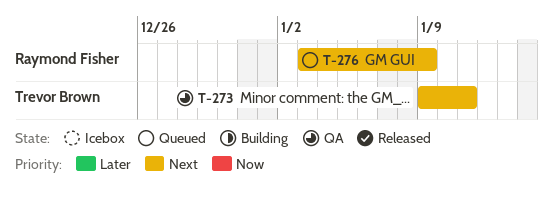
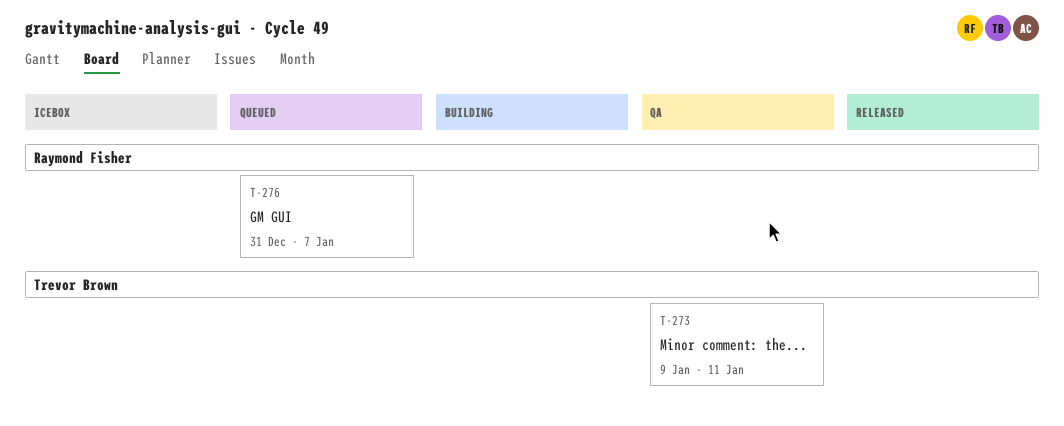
T-276, start: Jan 3 -> Dec 31
T-276, due: Jan 9 -> Jan 7

